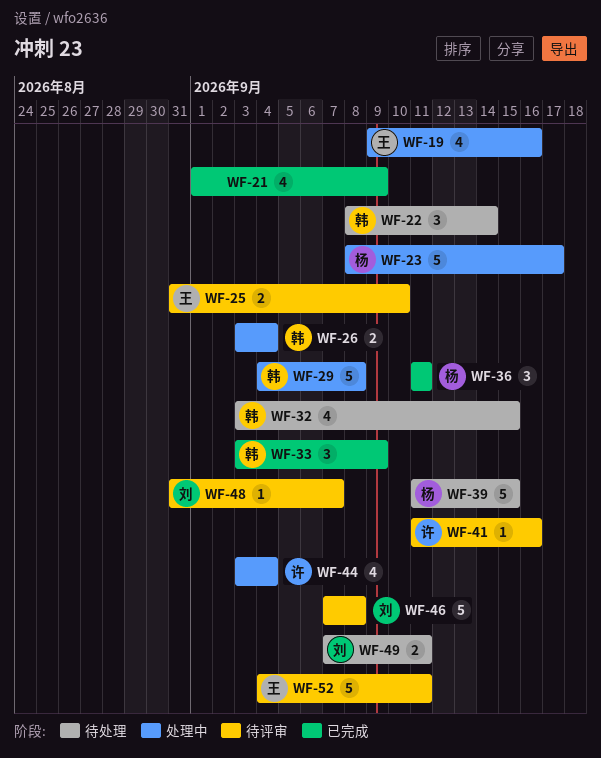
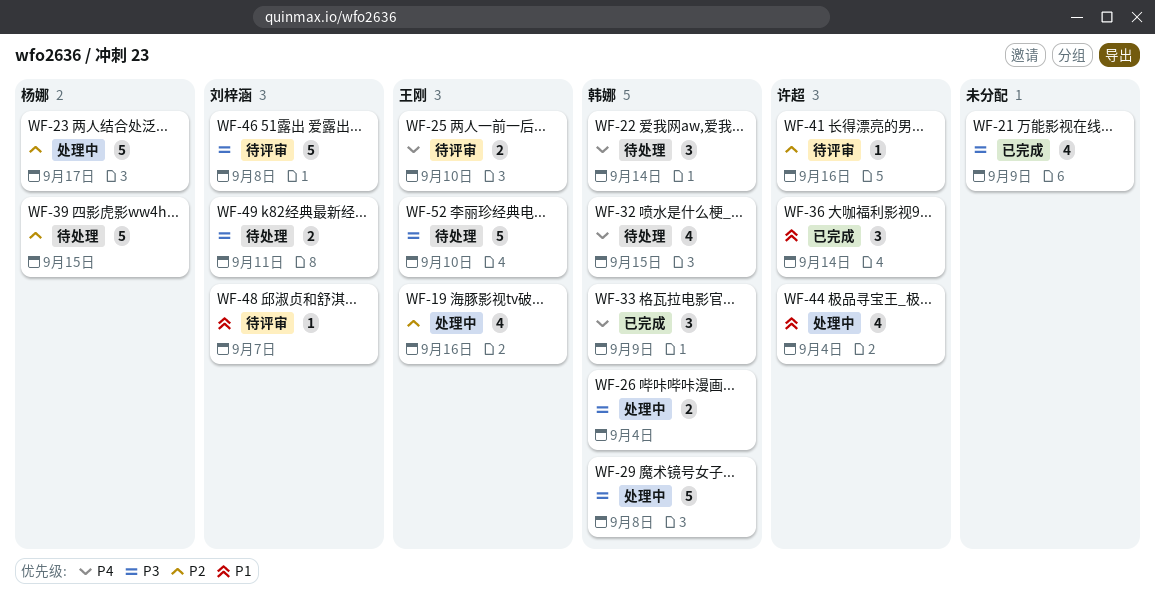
WF-36, owner: 杨娜 -> 许超
WF-36, due: Sep 11 -> Sep 14
WF-52, status: 待评审 -> 待处理
WF-52, due: Sep 11 -> Sep 10

